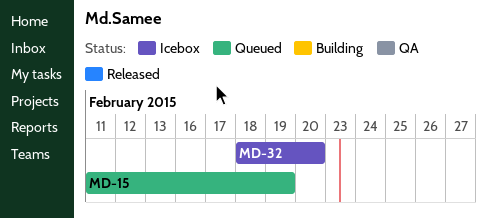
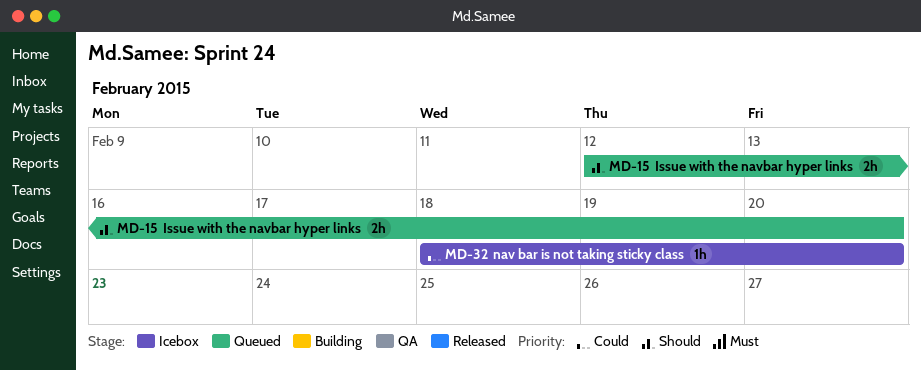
MD-15, start: Feb 11 -> Feb 12
MD-15, due: Feb 19 -> Feb 20

